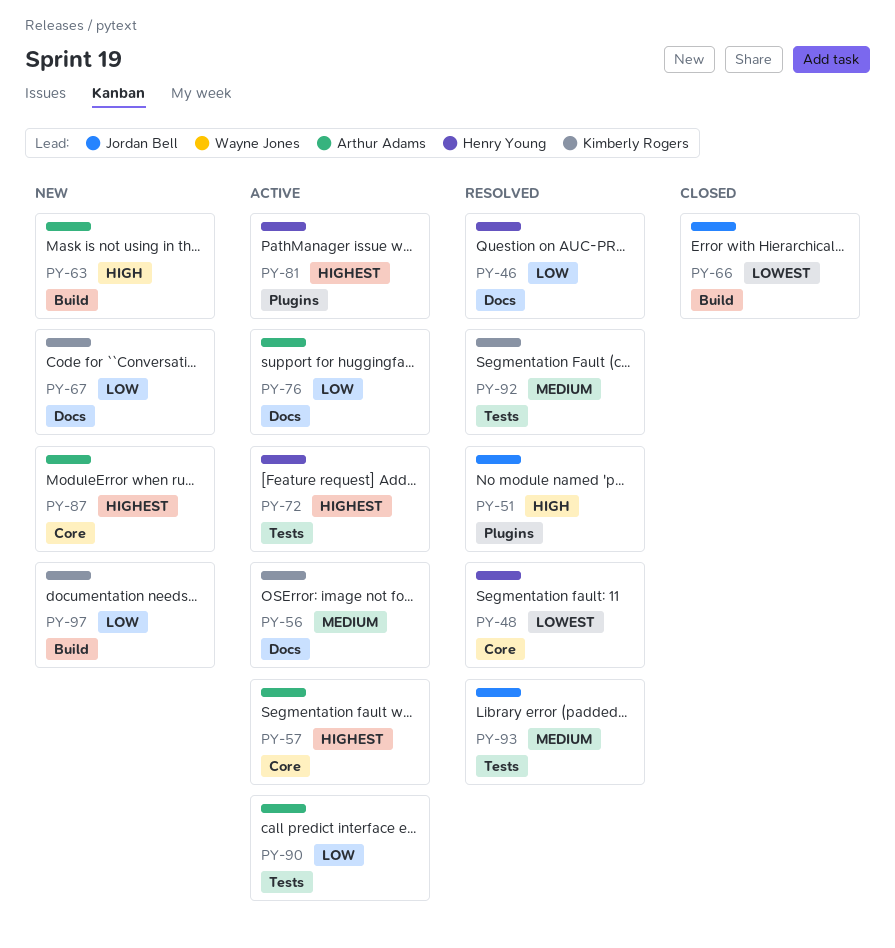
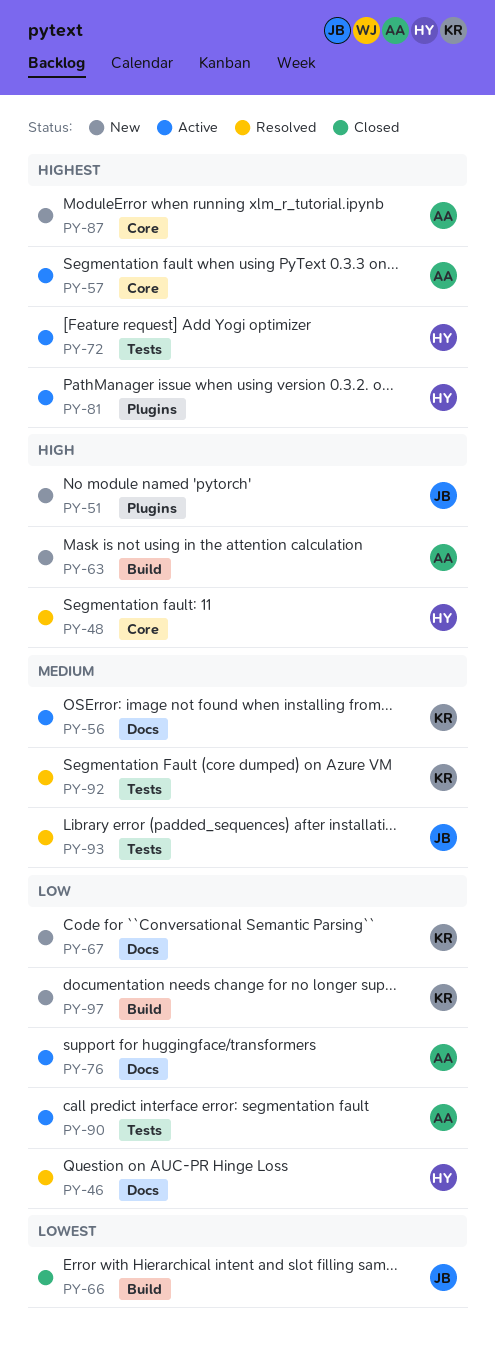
PY-48, priority: Lowest -> High
PY-51, status: Resolved -> New

